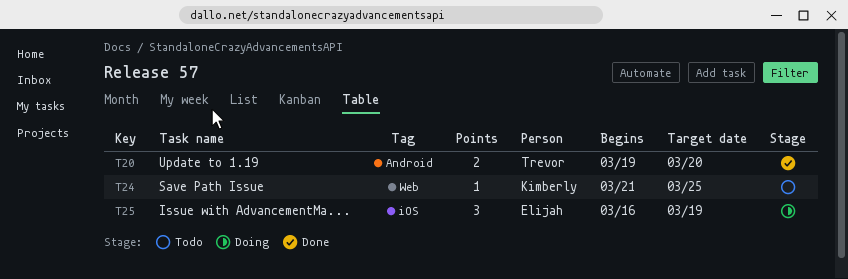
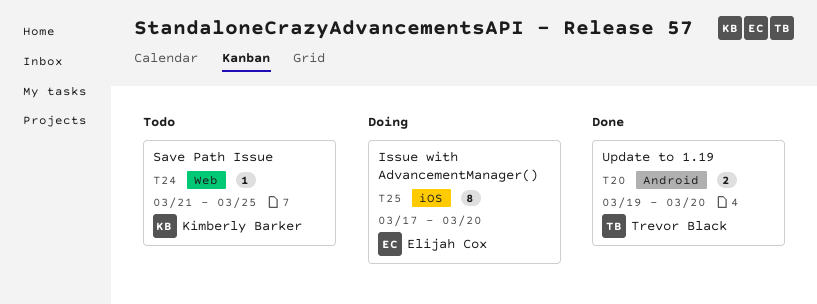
T25, estimate: 3 -> 8
T25, start: Mar 16 -> Mar 17
T25, due: Mar 19 -> Mar 20

